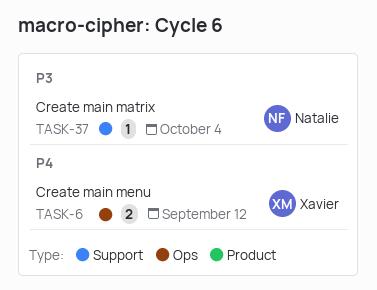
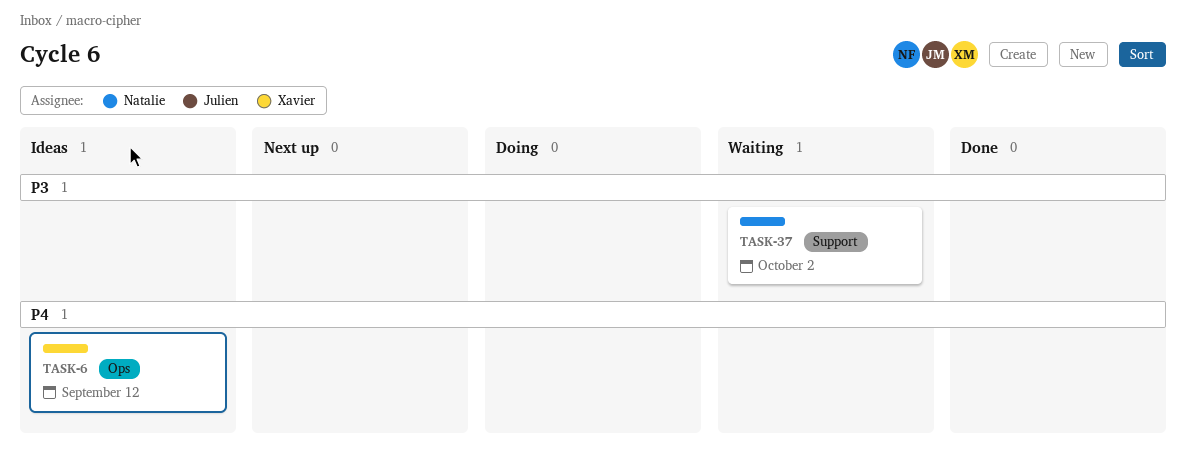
TASK-37, due: Oct 4 -> Oct 2

